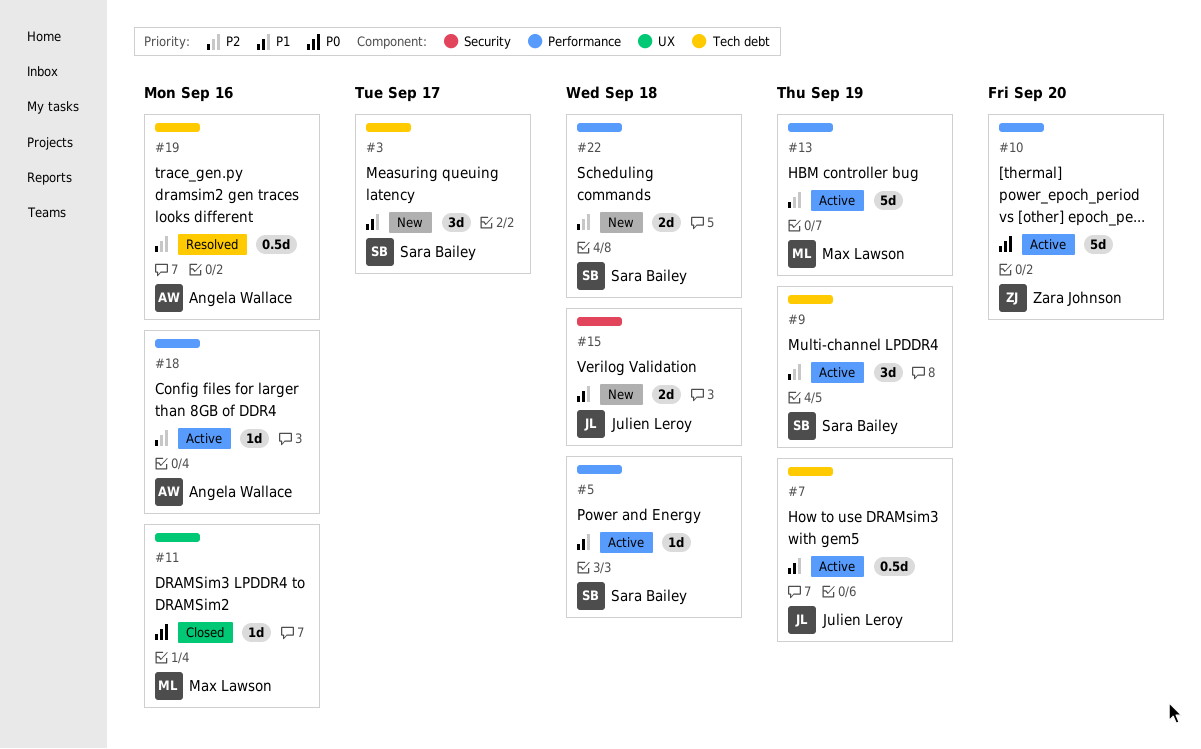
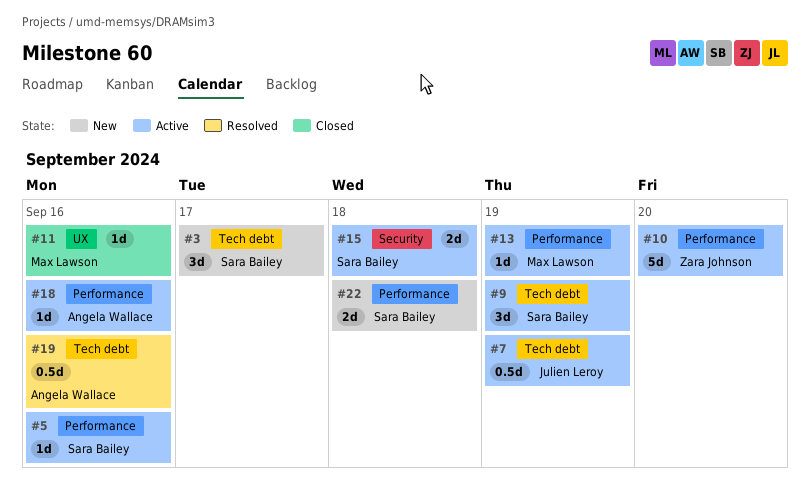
#5, due: Sep 18 -> Sep 16
#13, estimate: 5d -> 1d
#15, status: New -> Active
#15, owner: Julien Leroy -> Sara Bailey

